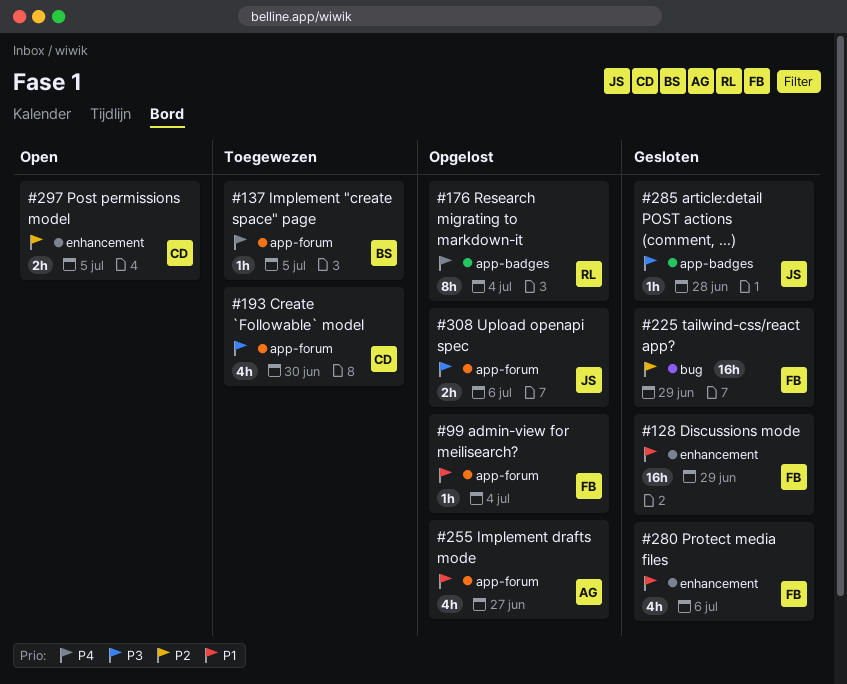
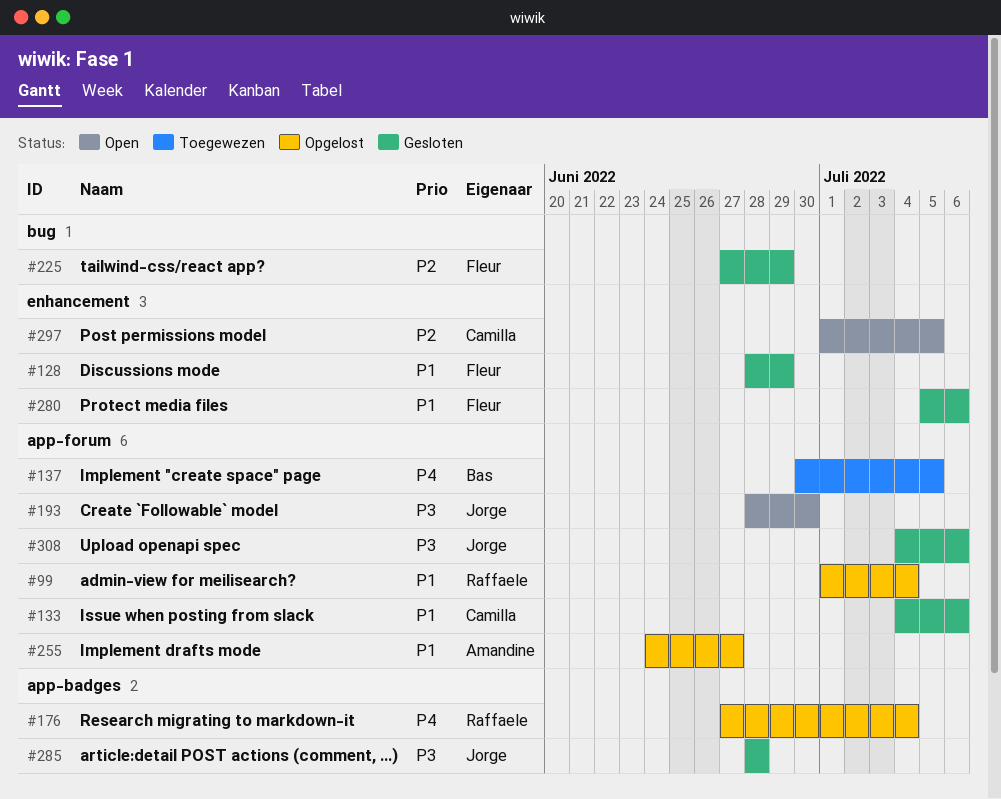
#99, owner: Fleur -> Raffaele
#133: none -> present
#193, status: Toegewezen -> Open
#193, owner: Camilla -> Jorge
#308, status: Opgelost -> Gesloten

